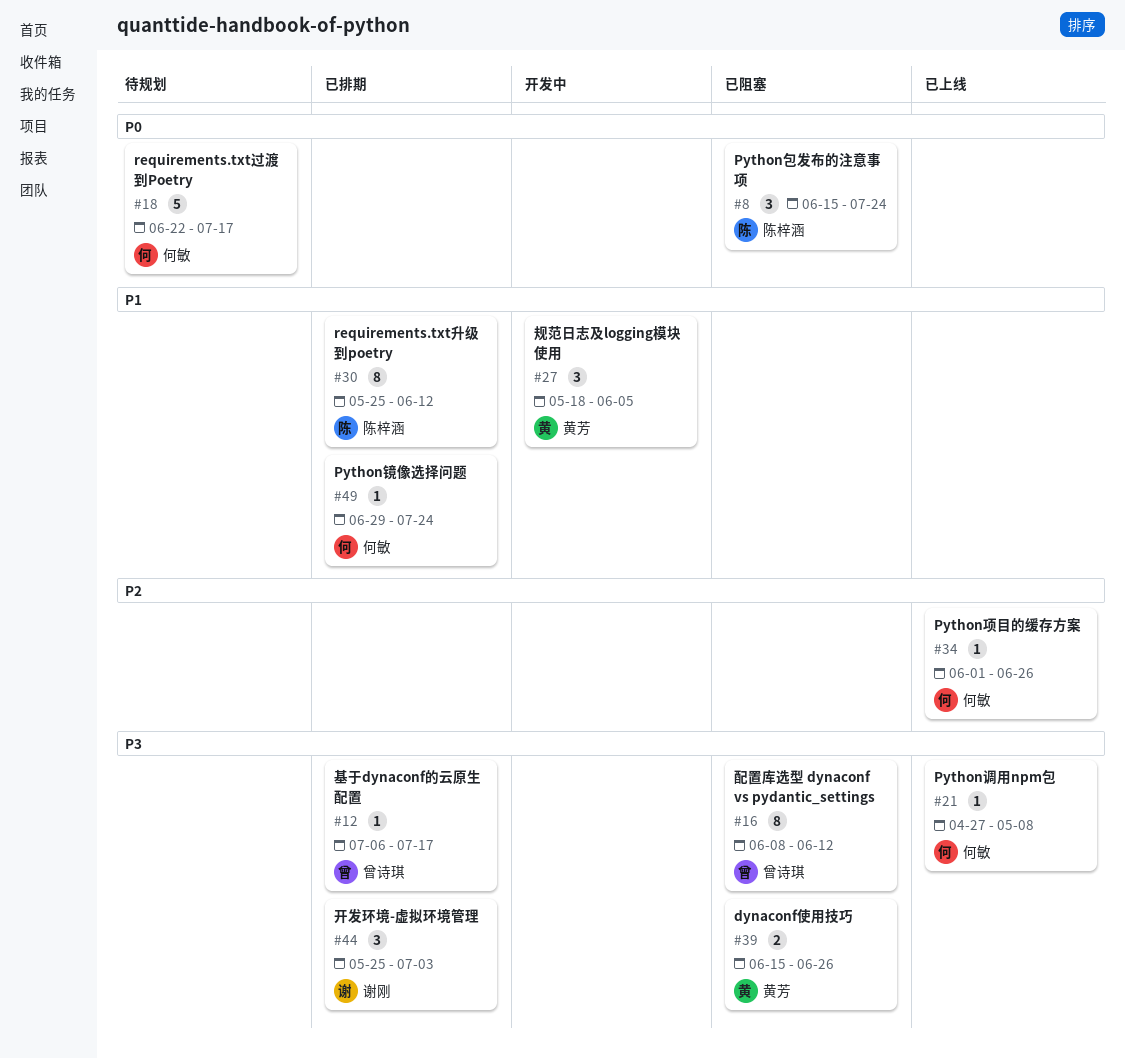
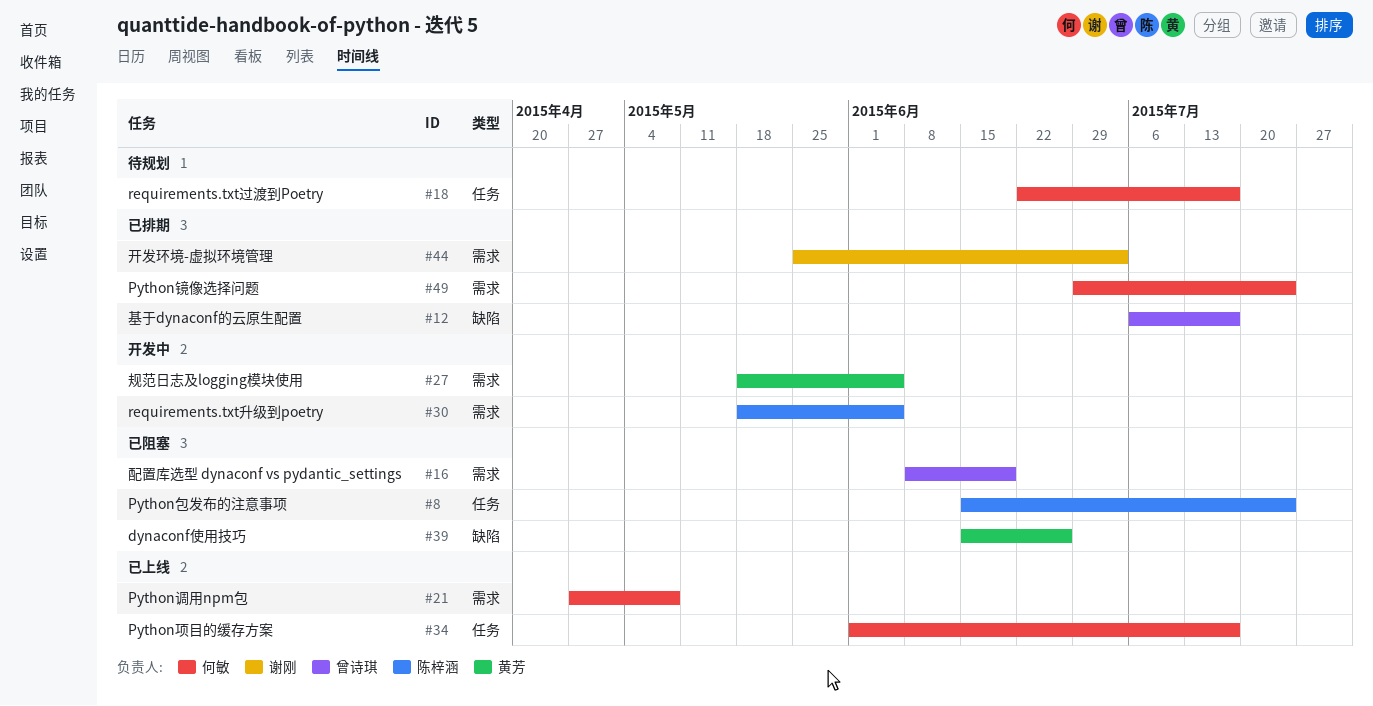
#16, due: Jun 12 -> Jun 19
#30, status: 已排期 -> 开发中
#30, start: May 25 -> May 18
#30, due: Jun 12 -> Jun 5
#34, due: Jun 26 -> Jul 17

